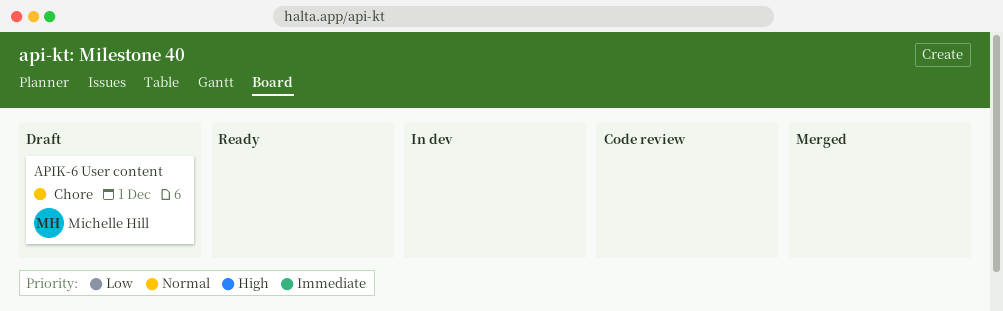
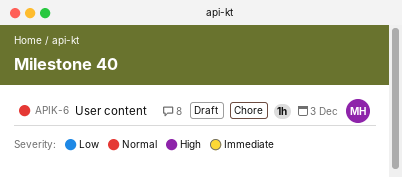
APIK-6, due: Dec 1 -> Dec 3

